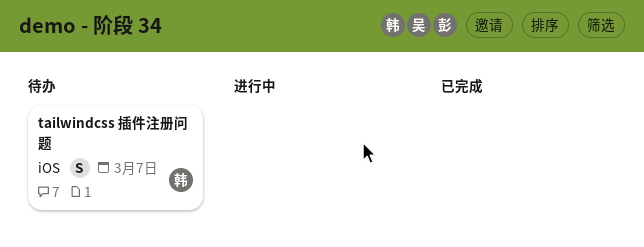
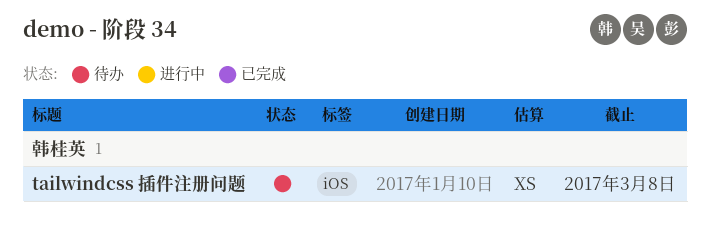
tailwindcss 插件注册问题, estimate: S -> XS
tailwindcss 插件注册问题, due: Mar 7 -> Mar 8

